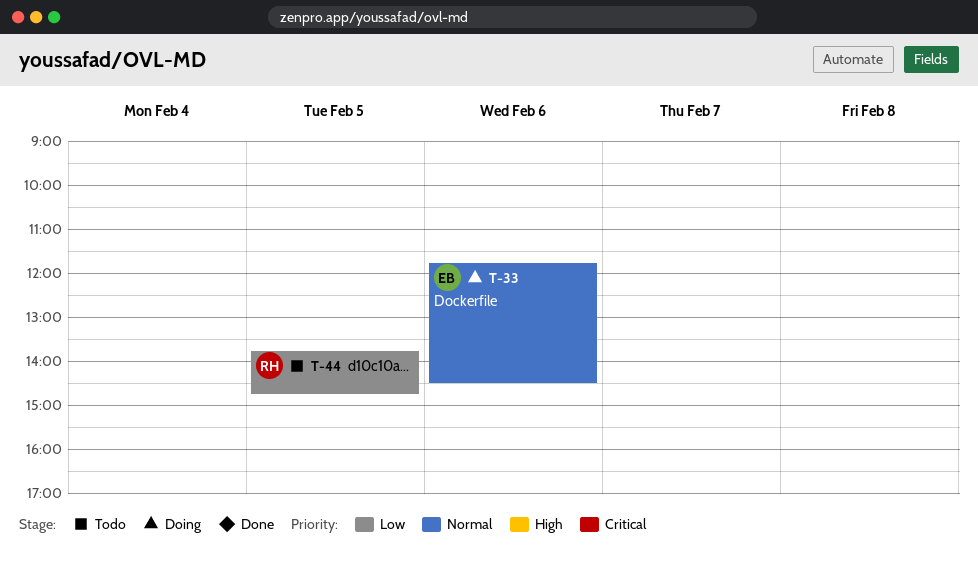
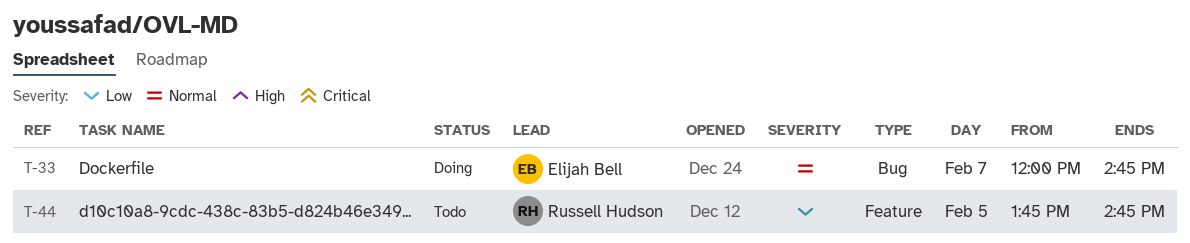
T-33, day: Feb 6 -> Feb 7
T-33, begins: 11:45 -> 12:00
T-33, ends: 14:30 -> 14:45

